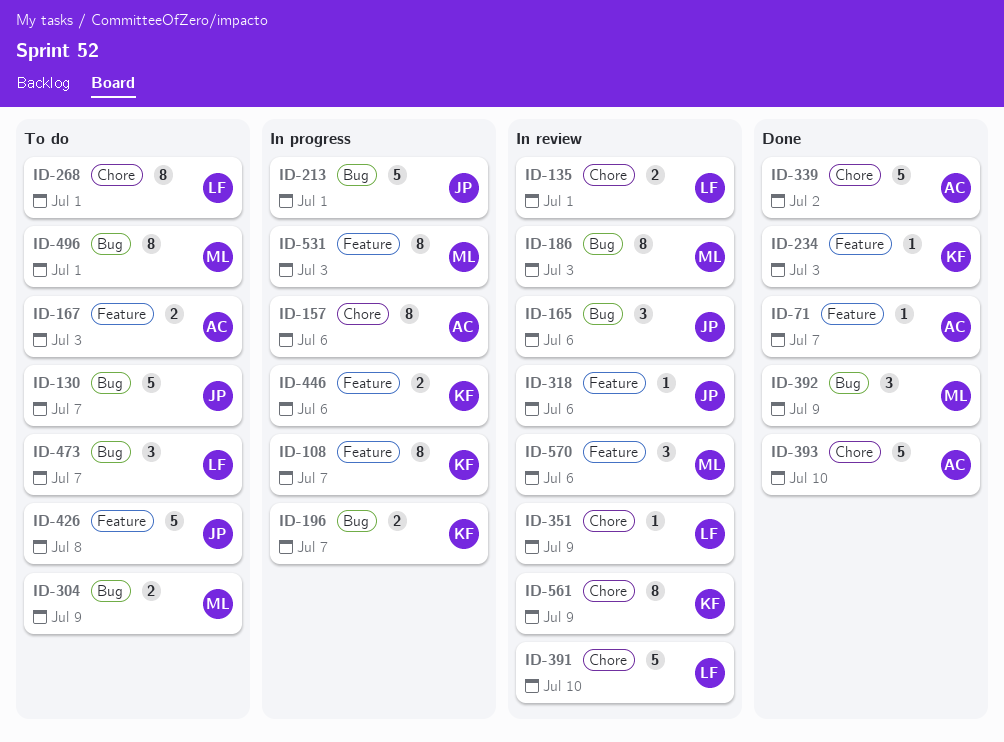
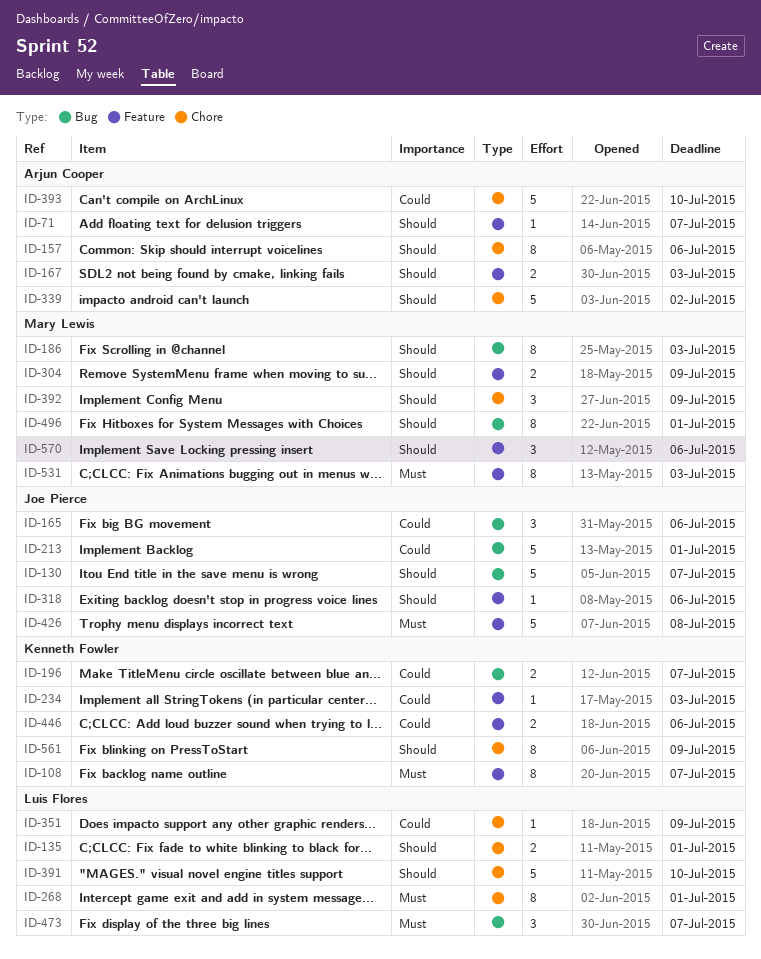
ID-304, label: Bug -> Feature
ID-392, label: Bug -> Chore

